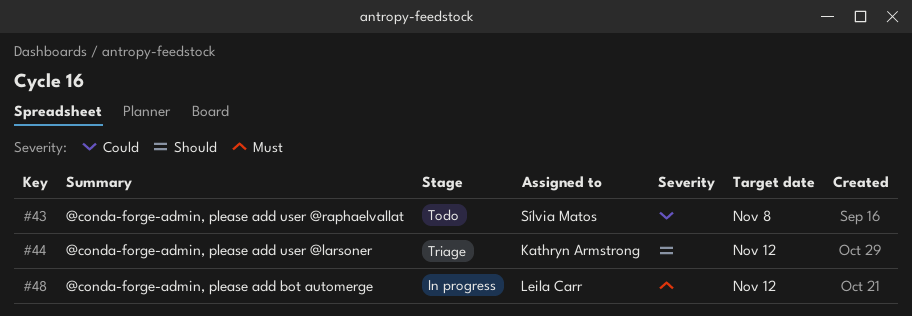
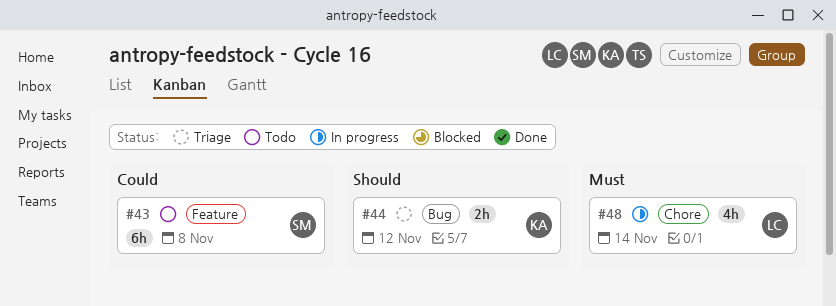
#48, due: Nov 12 -> Nov 14

